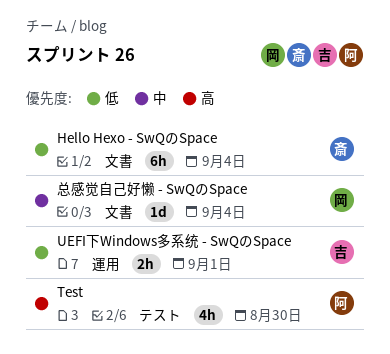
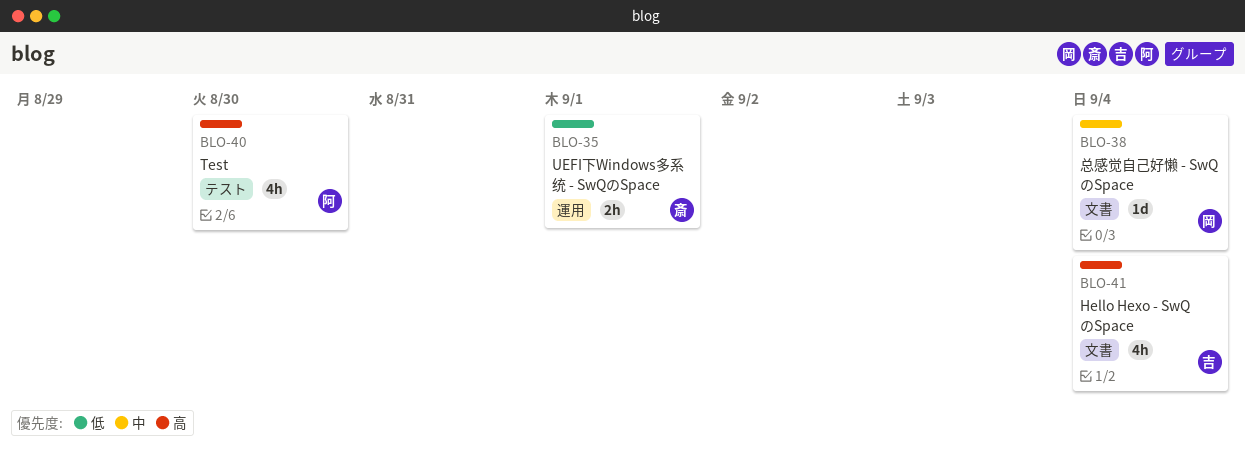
Hello Hexo - SwQのSpace, owner: 斎 -> 吉
Hello Hexo - SwQのSpace, priority: 低 -> 高
Hello Hexo - SwQのSpace, estimate: 6h -> 4h
UEFI下Windows多系统 - SwQのSpace, owner: 吉 -> 斎

